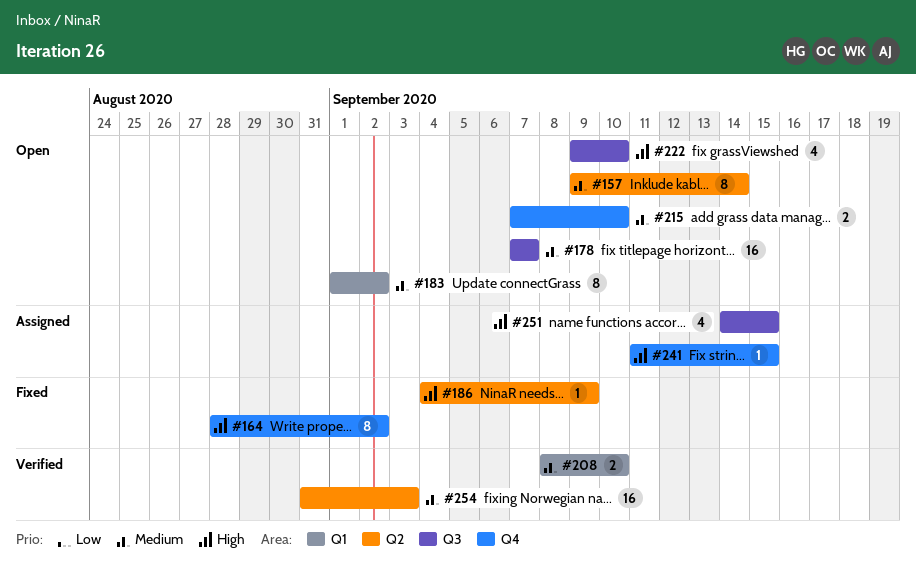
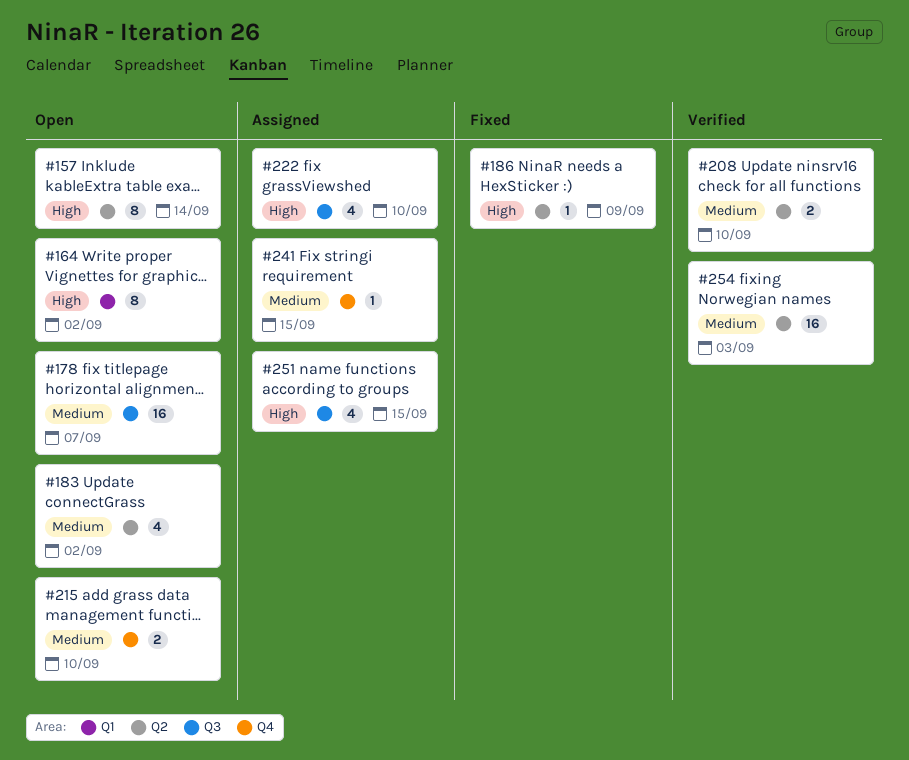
#157, priority: Medium -> High
#164, status: Fixed -> Open
#164, label: Q4 -> Q1
#183, label: Q1 -> Q2
#183, estimate: 8 -> 4
#208, label: Q1 -> Q2
#222, status: Open -> Assigned
#241, priority: High -> Medium

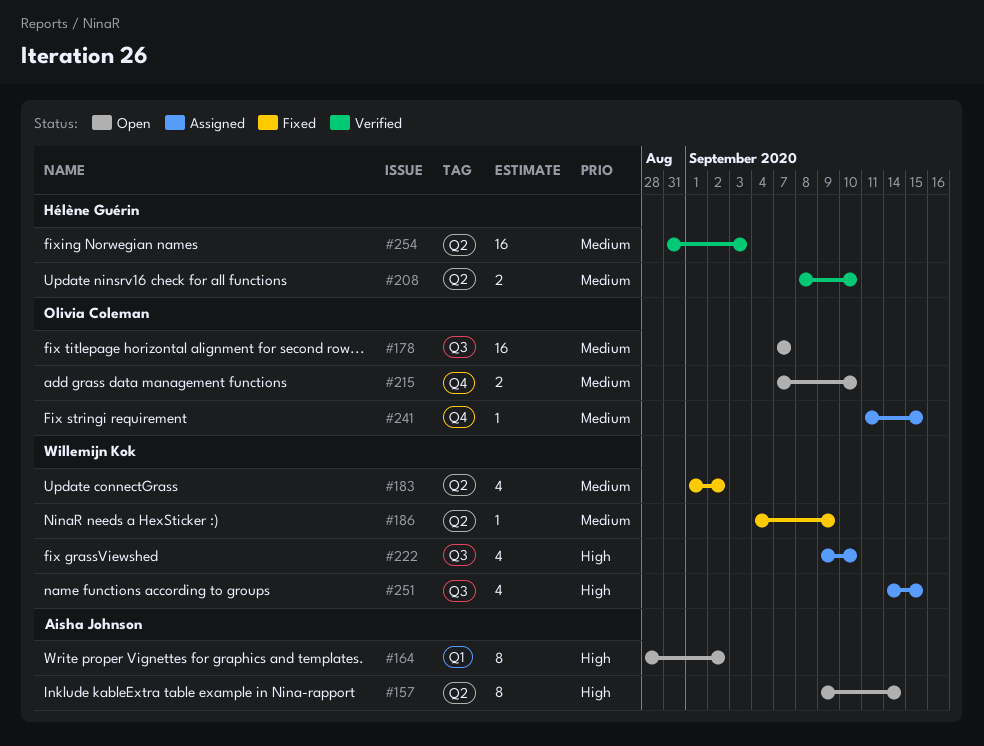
#183, status: Open -> Fixed
#186, priority: High -> Medium

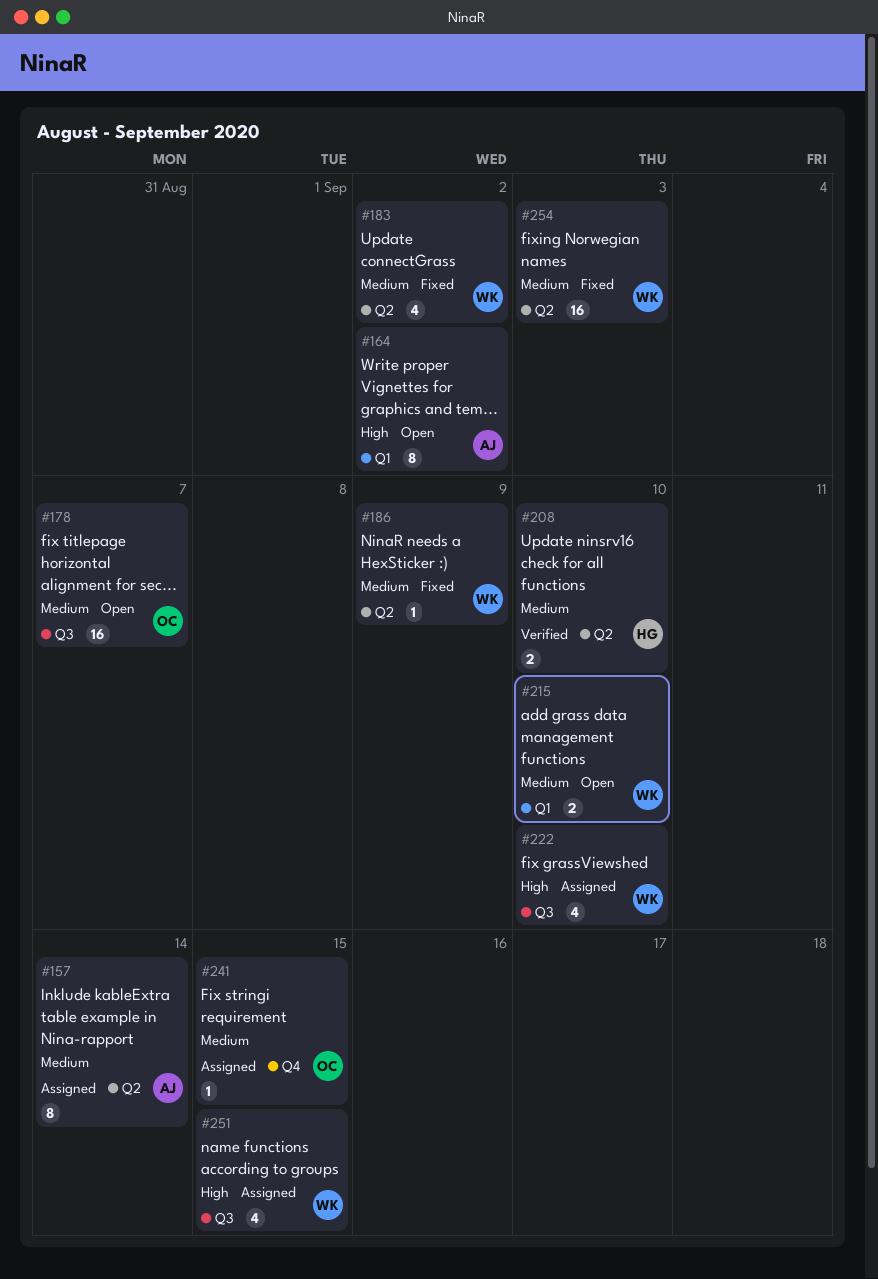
#157, status: Open -> Assigned
#157, priority: High -> Medium
#215, owner: Olivia Coleman -> Willemijn Kok
#215, label: Q4 -> Q1
#254, status: Verified -> Fixed
#254, owner: Hélène Guérin -> Willemijn Kok

